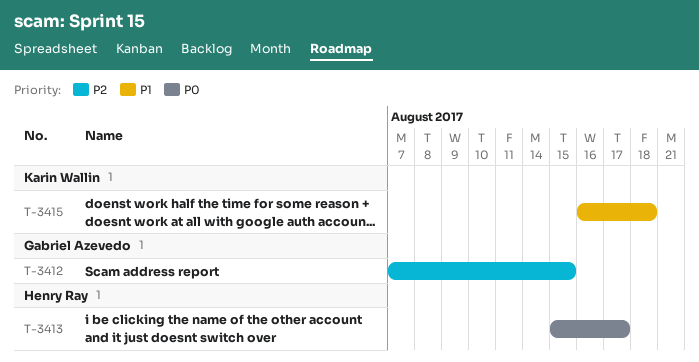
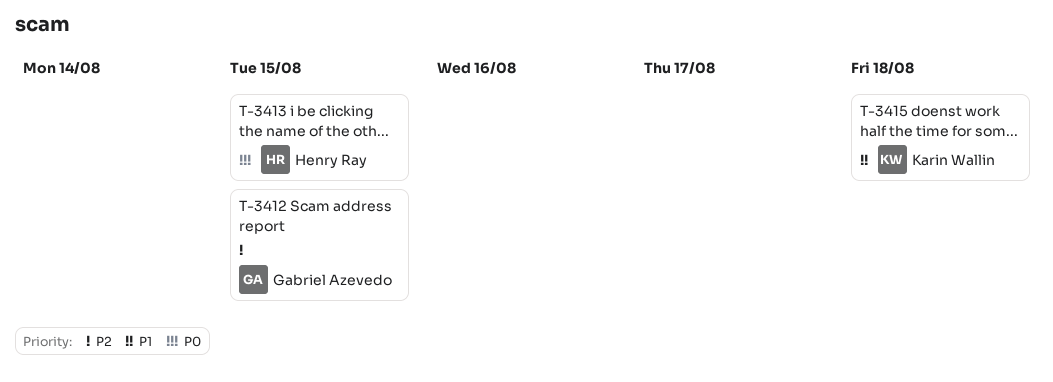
T-3413, due: Aug 17 -> Aug 15

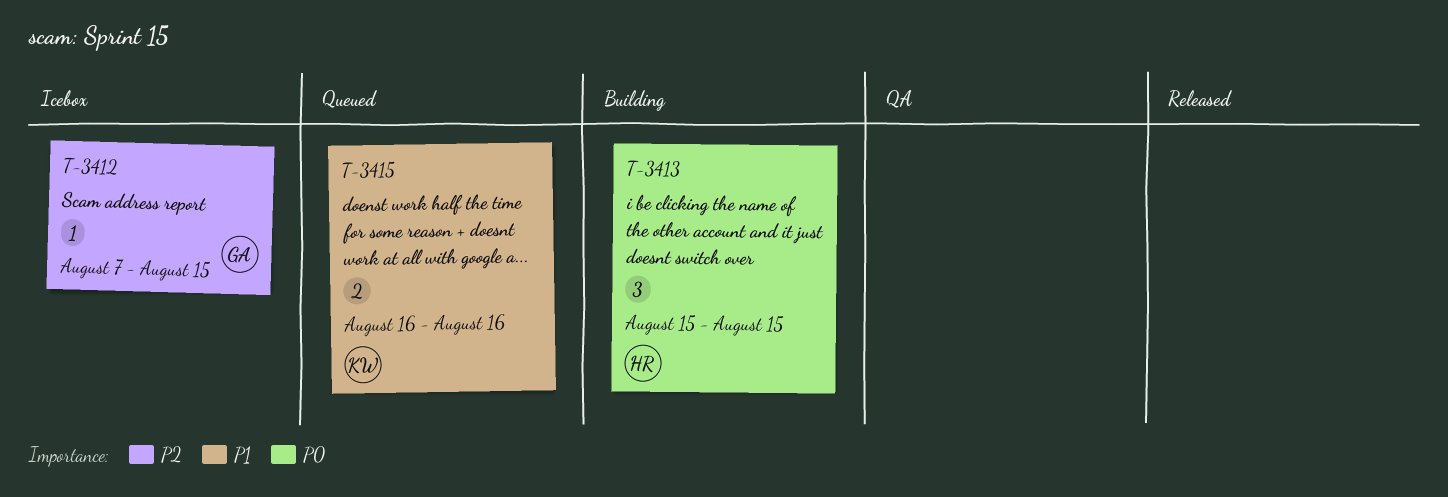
T-3415, due: Aug 18 -> Aug 16

